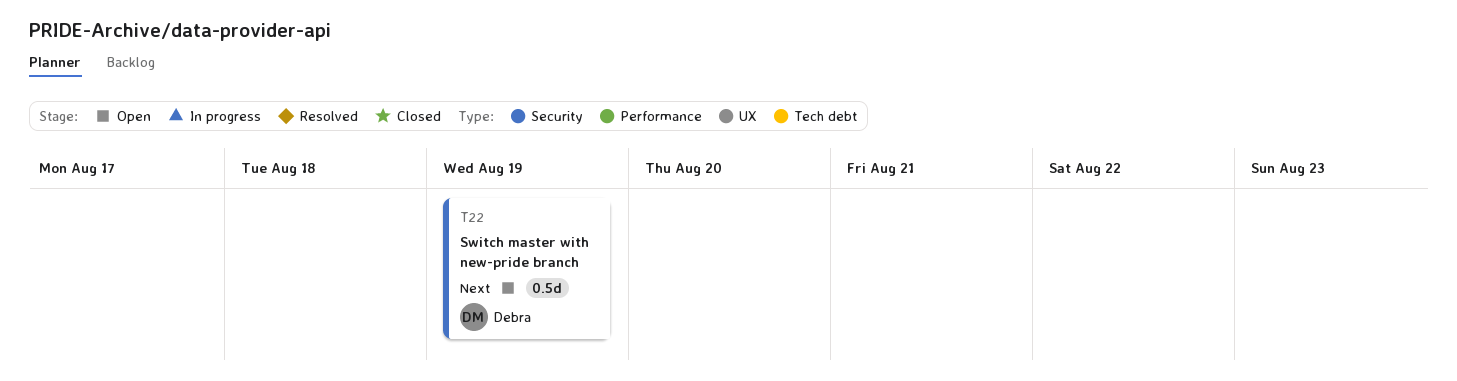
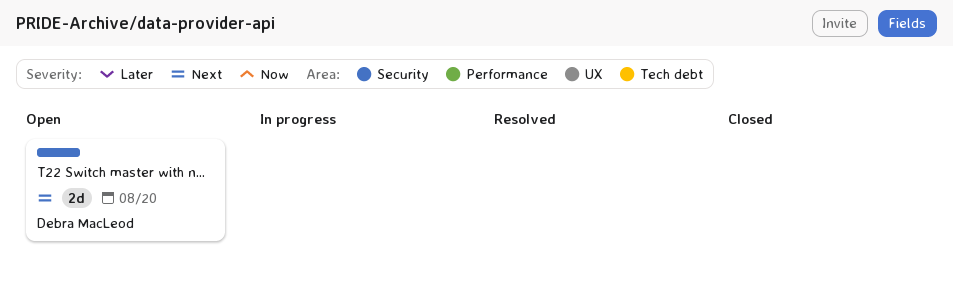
T22, estimate: 0.5d -> 2d
T22, due: Aug 19 -> Aug 20

